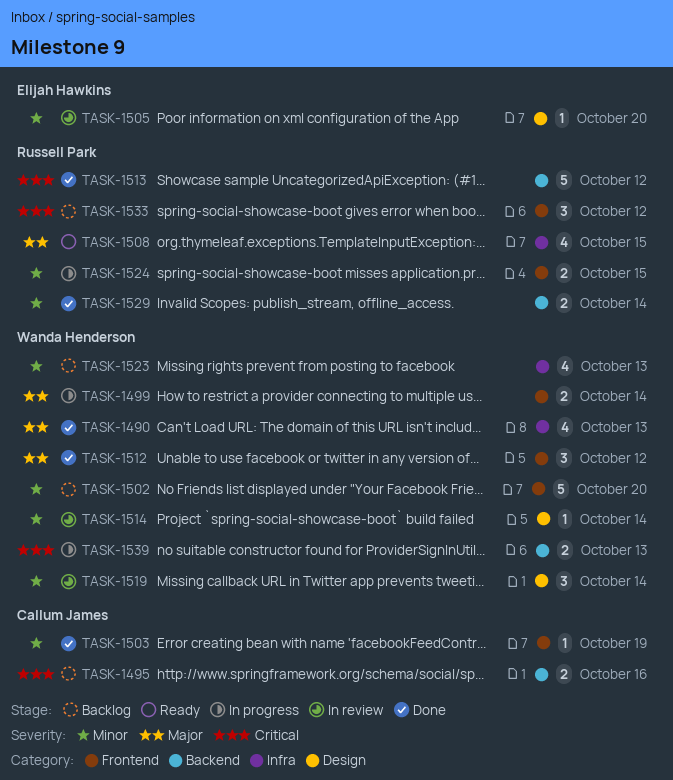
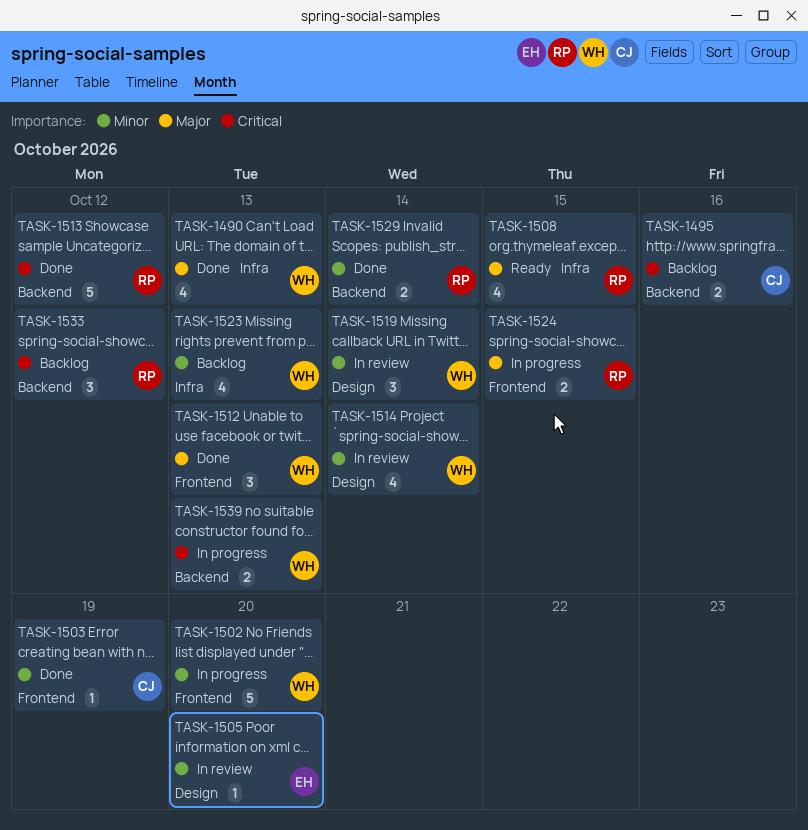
TASK-1499: present -> none
TASK-1502, status: Backlog -> In progress
TASK-1512, due: Oct 12 -> Oct 13
TASK-1514, estimate: 1 -> 4
TASK-1524, priority: Minor -> Major
TASK-1533, label: Frontend -> Backend

